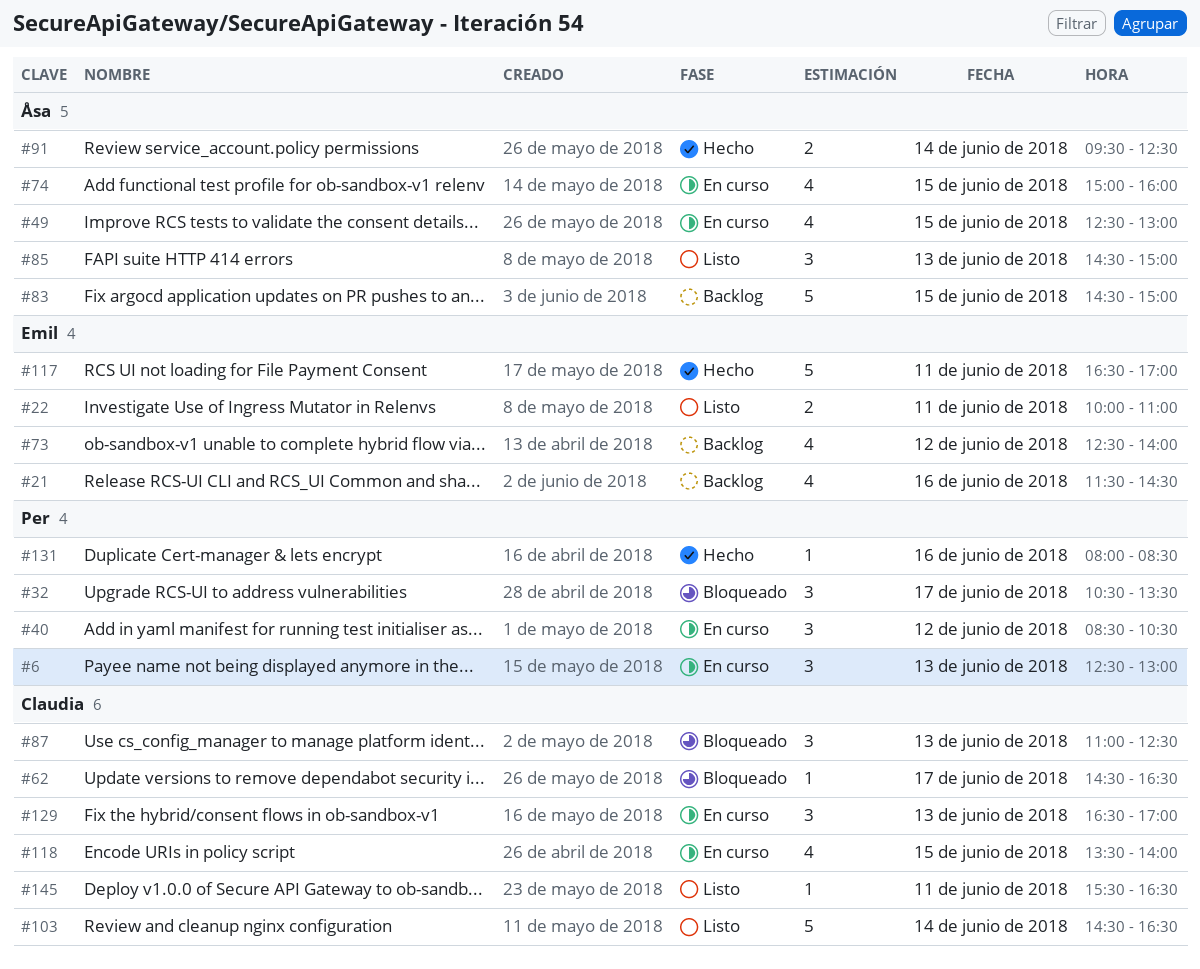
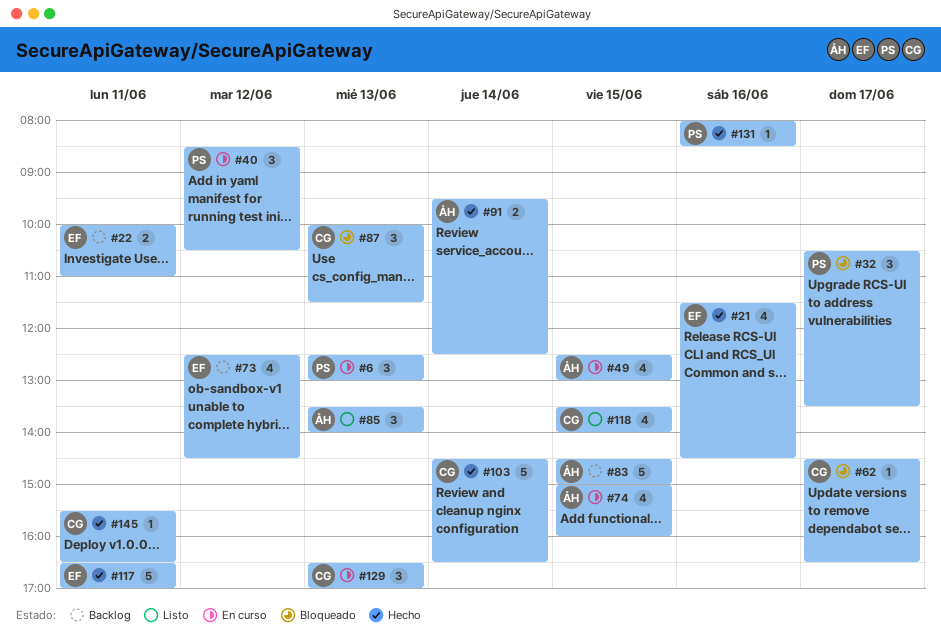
#21, status: Backlog -> Hecho
#22, status: Listo -> Backlog
#73, ends: 14:00 -> 14:30
#85, begins: 14:30 -> 13:30
#85, ends: 15:00 -> 14:00
#87, begins: 11:00 -> 10:00
#87, ends: 12:30 -> 11:30
#103, status: Listo -> Hecho
#118, status: En curso -> Listo
#145, status: Listo -> Hecho

